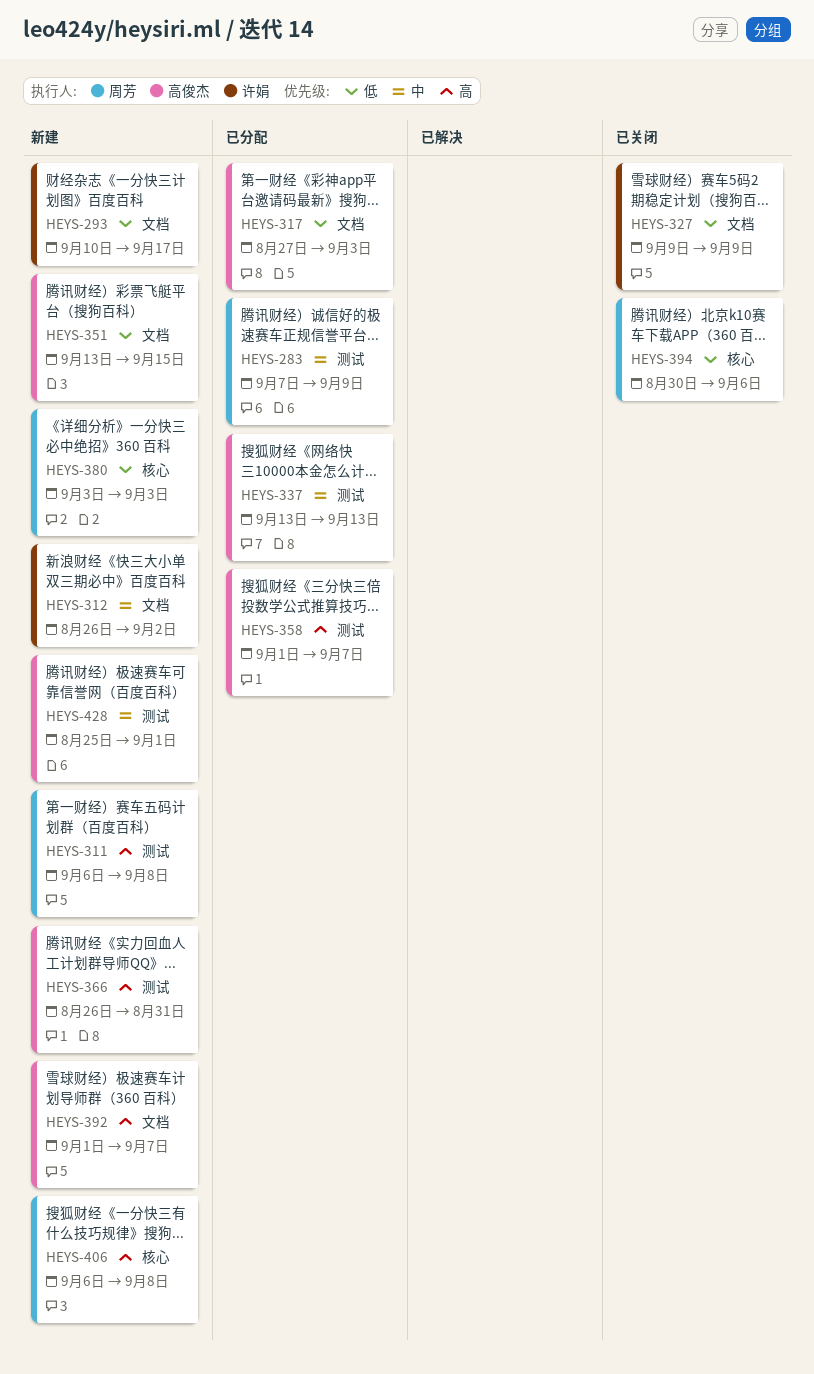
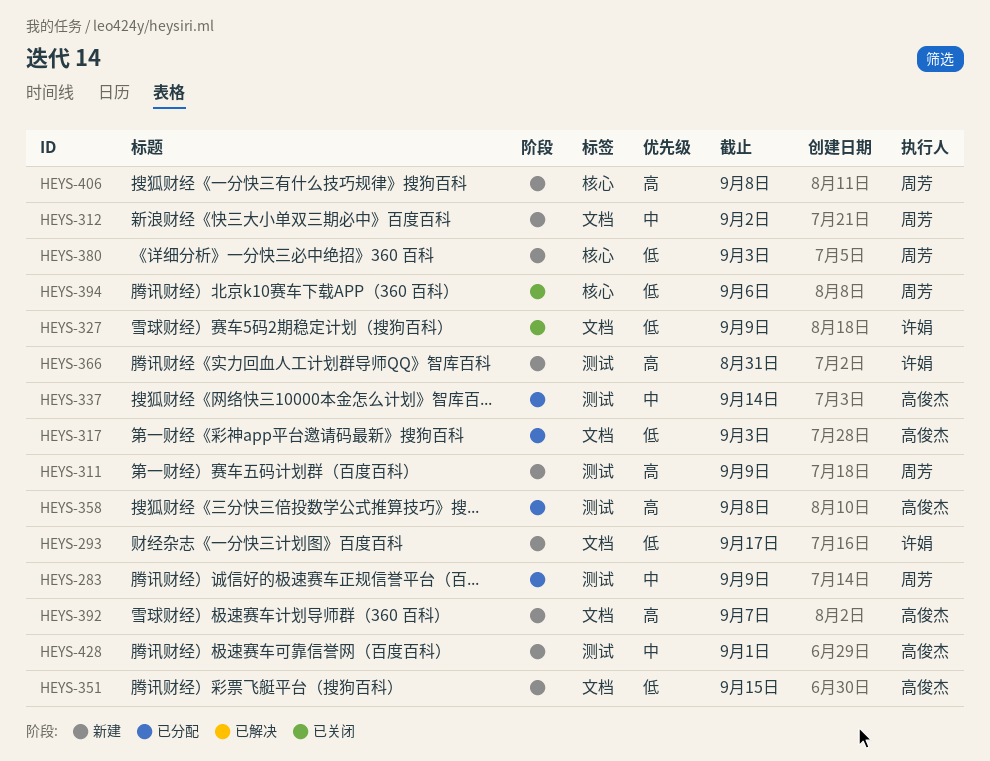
HEYS-311, due: Sep 8 -> Sep 9
HEYS-312, owner: 许娟 -> 周芳
HEYS-337, due: Sep 13 -> Sep 14
HEYS-358, due: Sep 7 -> Sep 8
HEYS-366, owner: 高俊杰 -> 许娟

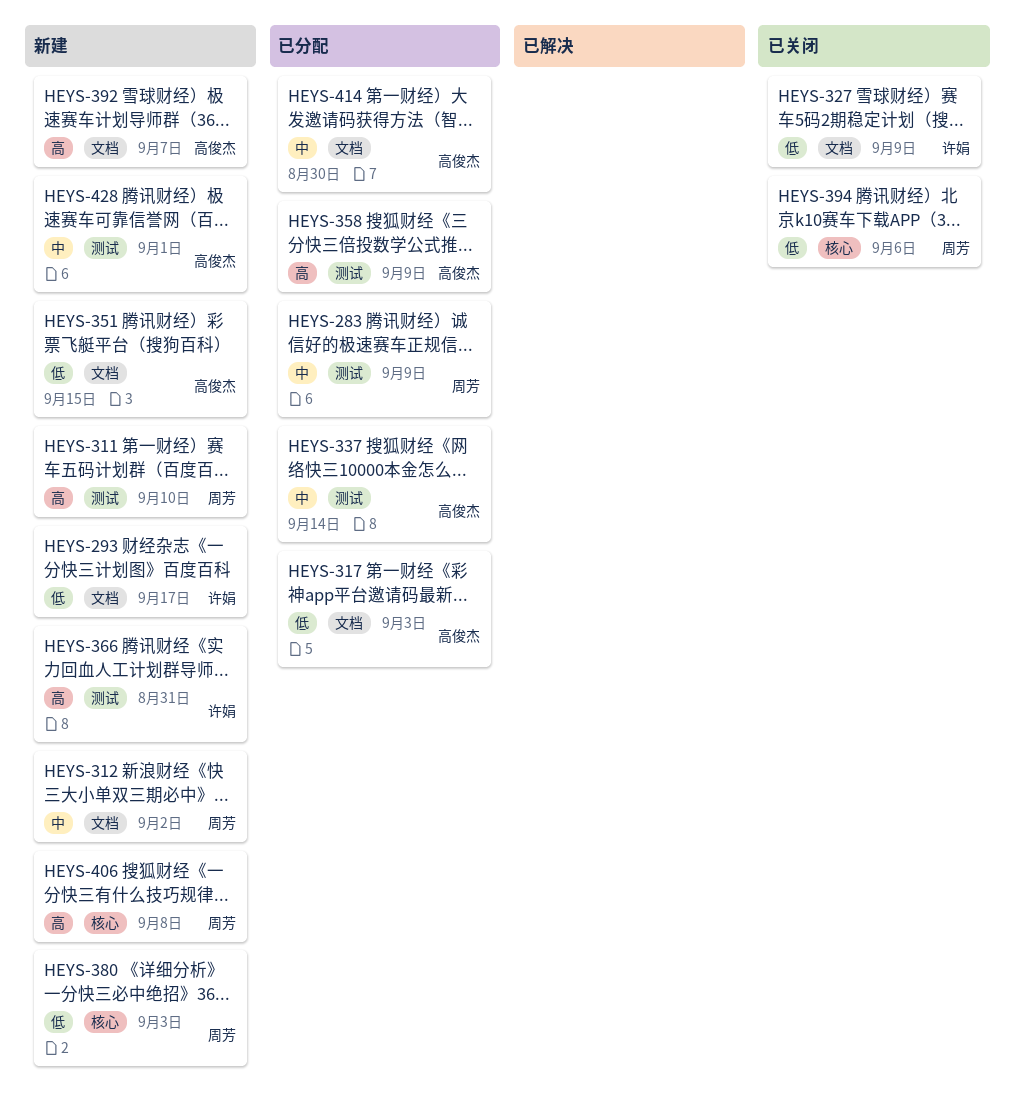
HEYS-311, due: Sep 9 -> Sep 10
HEYS-358, due: Sep 8 -> Sep 9
HEYS-414: none -> present

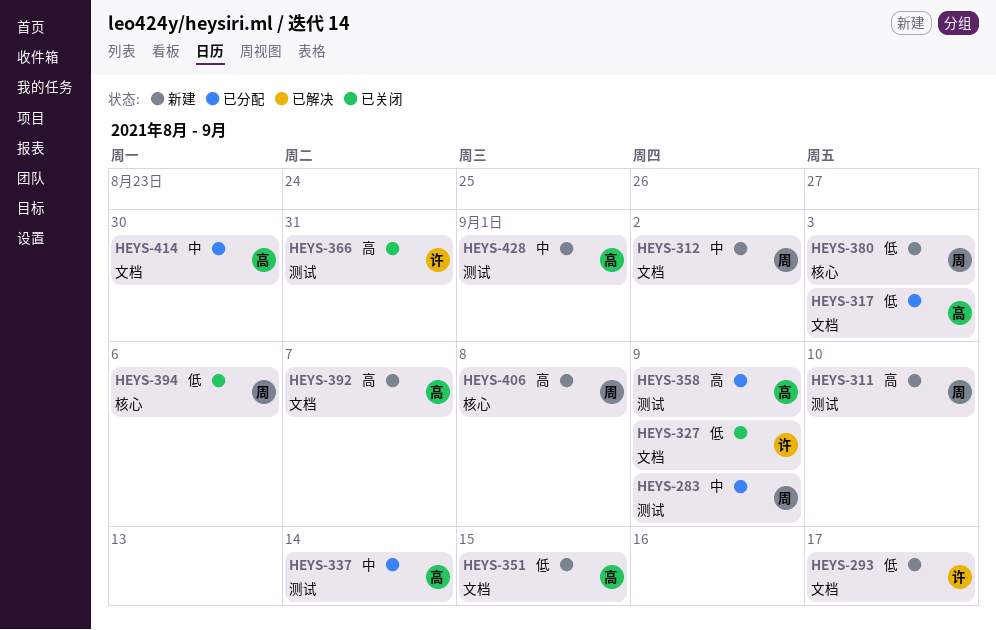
HEYS-366, status: 新建 -> 已关闭

